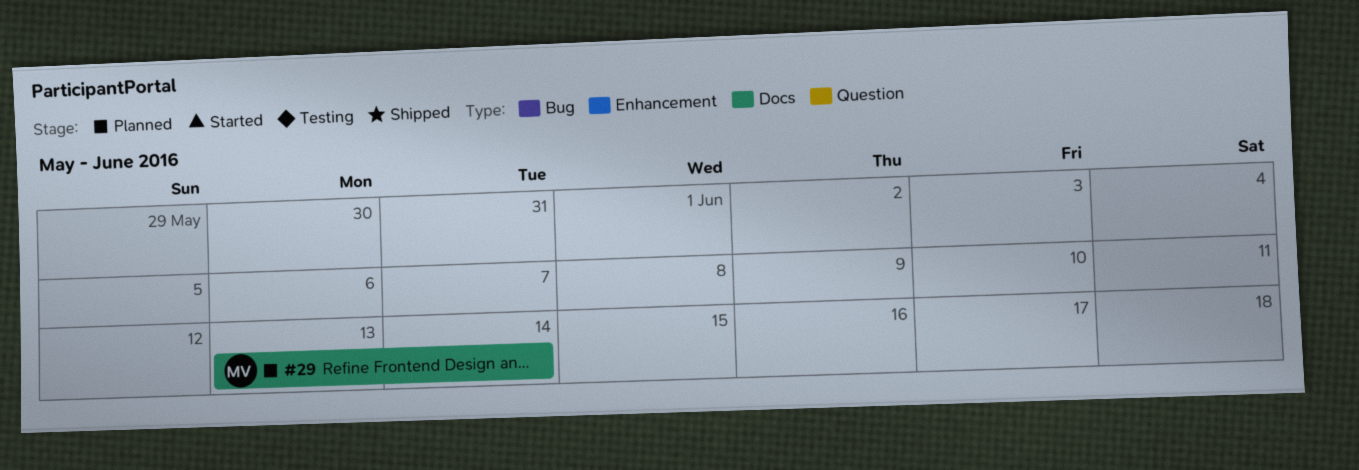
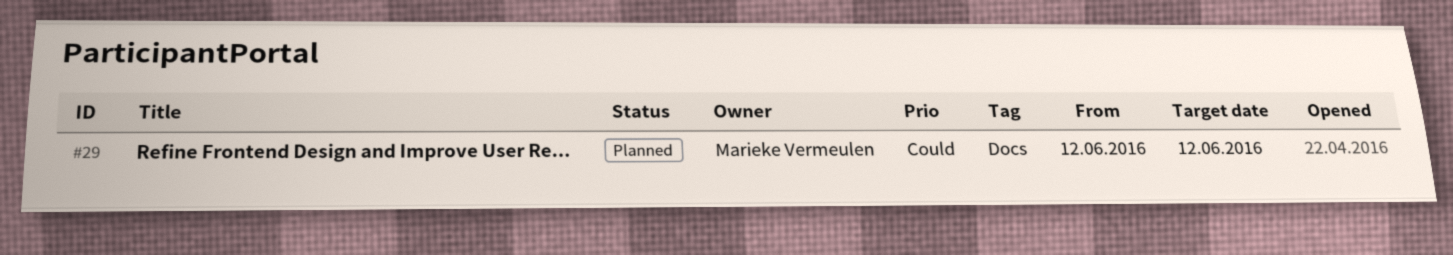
#29, start: Jun 13 -> Jun 12
#29, due: Jun 14 -> Jun 12

